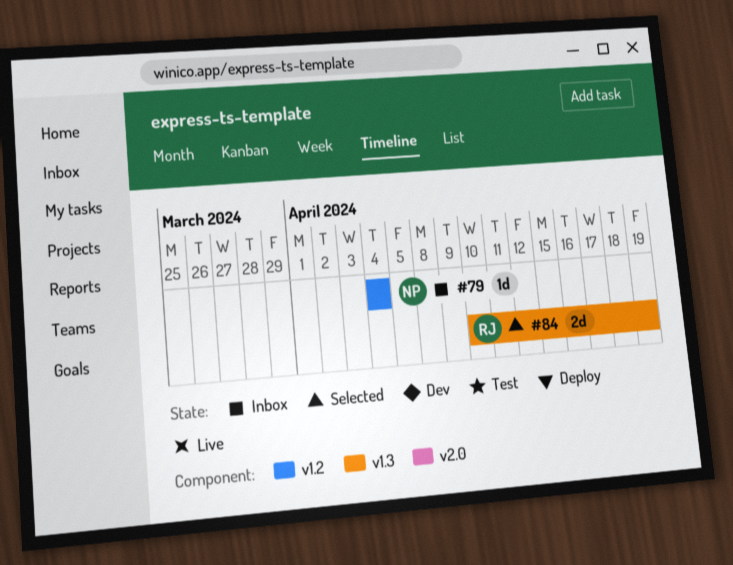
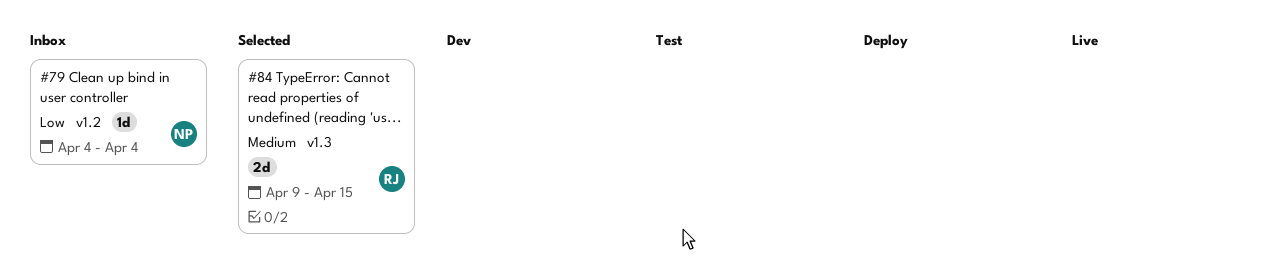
#84, start: Apr 10 -> Apr 9
#84, due: Apr 19 -> Apr 15

